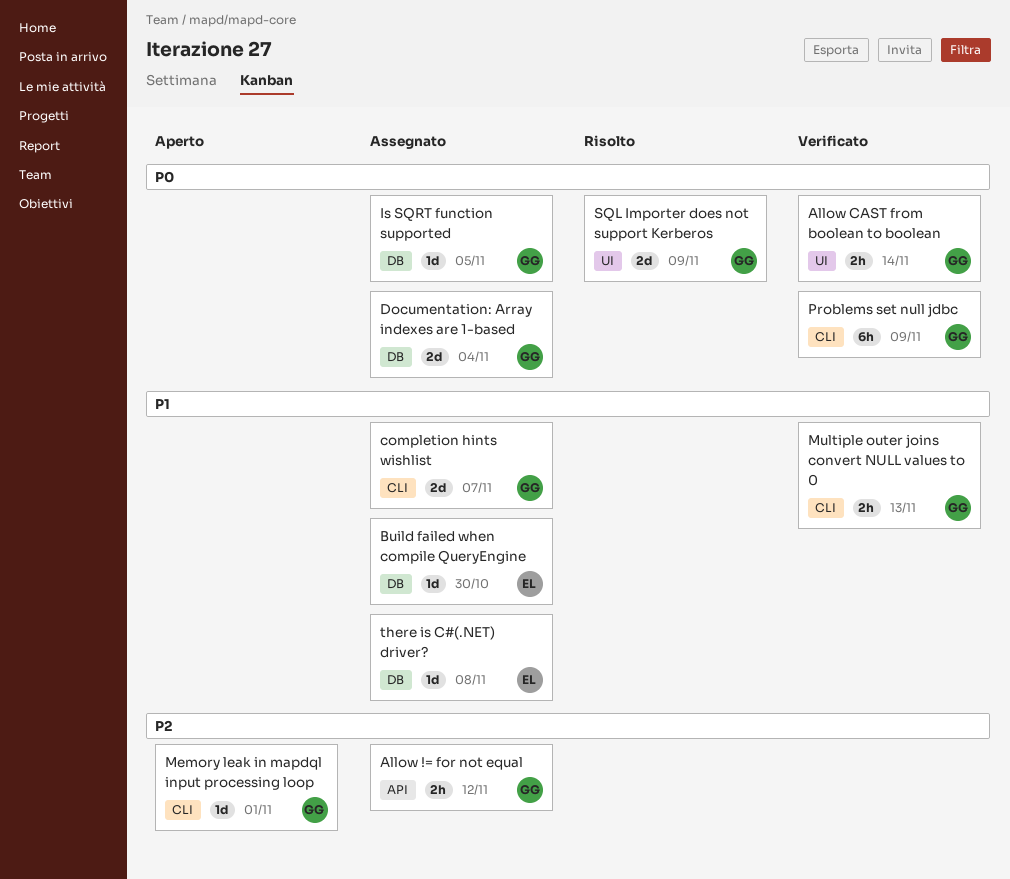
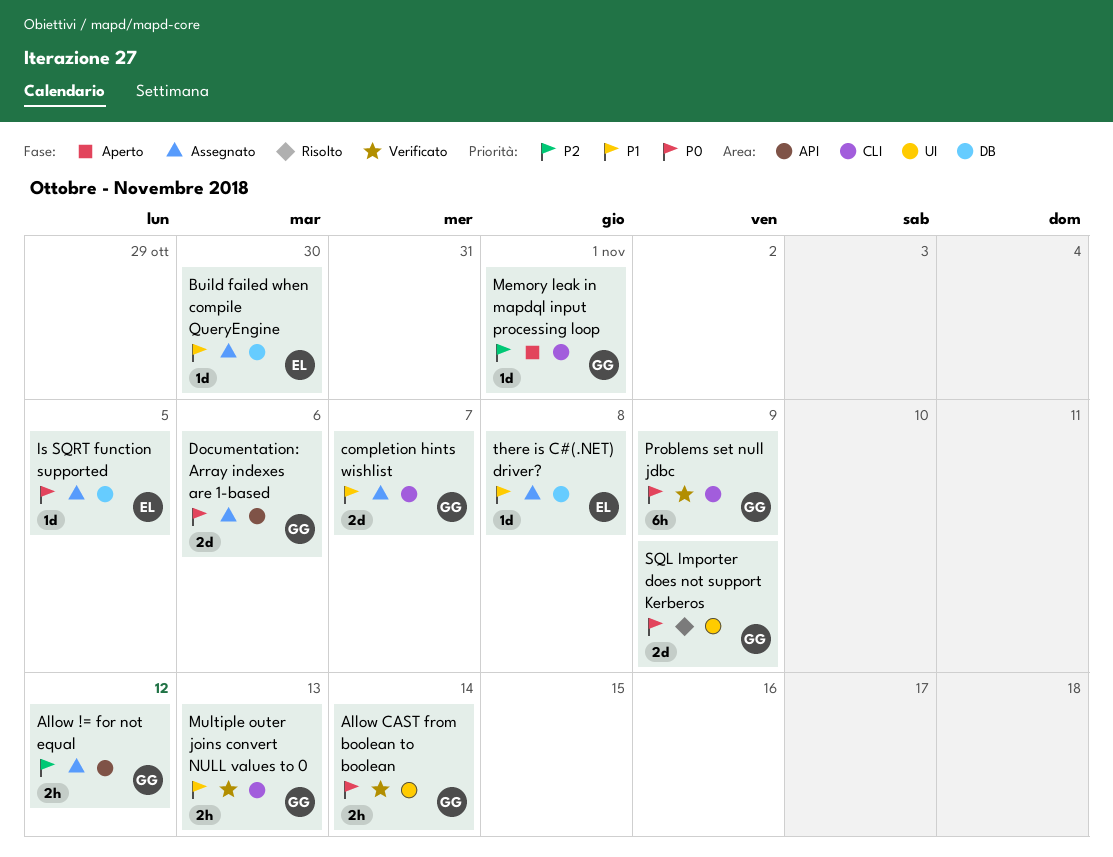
Documentation: Array indexes are 1-based, label: DB -> API
Documentation: Array indexes are 1-based, due: Nov 4 -> Nov 6
Is SQRT function supported, owner: GG -> EL

